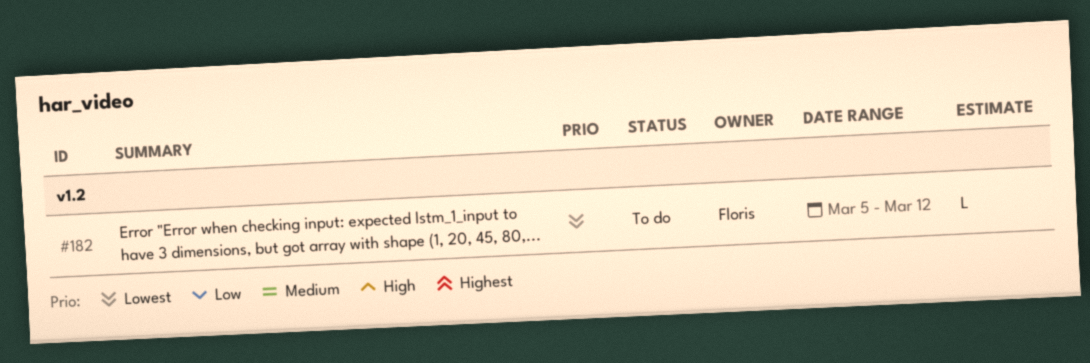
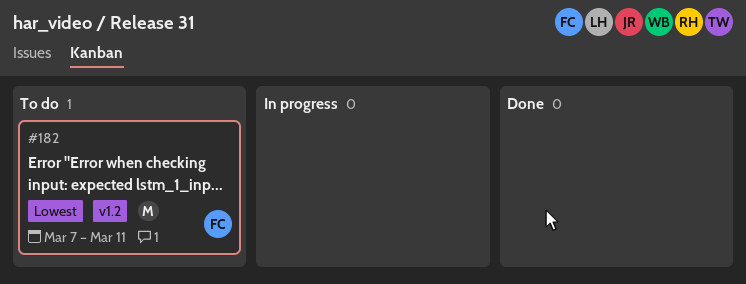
#182, estimate: L -> M
#182, start: Mar 5 -> Mar 7
#182, due: Mar 12 -> Mar 11

